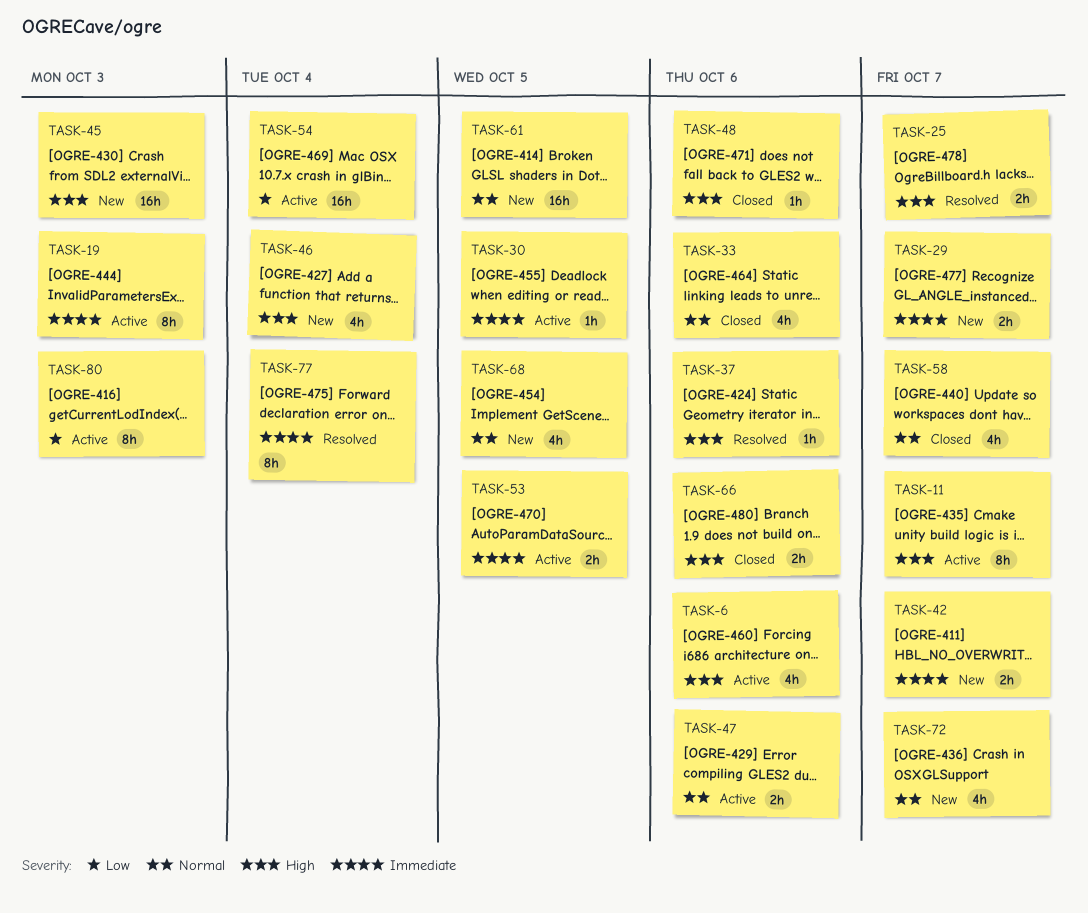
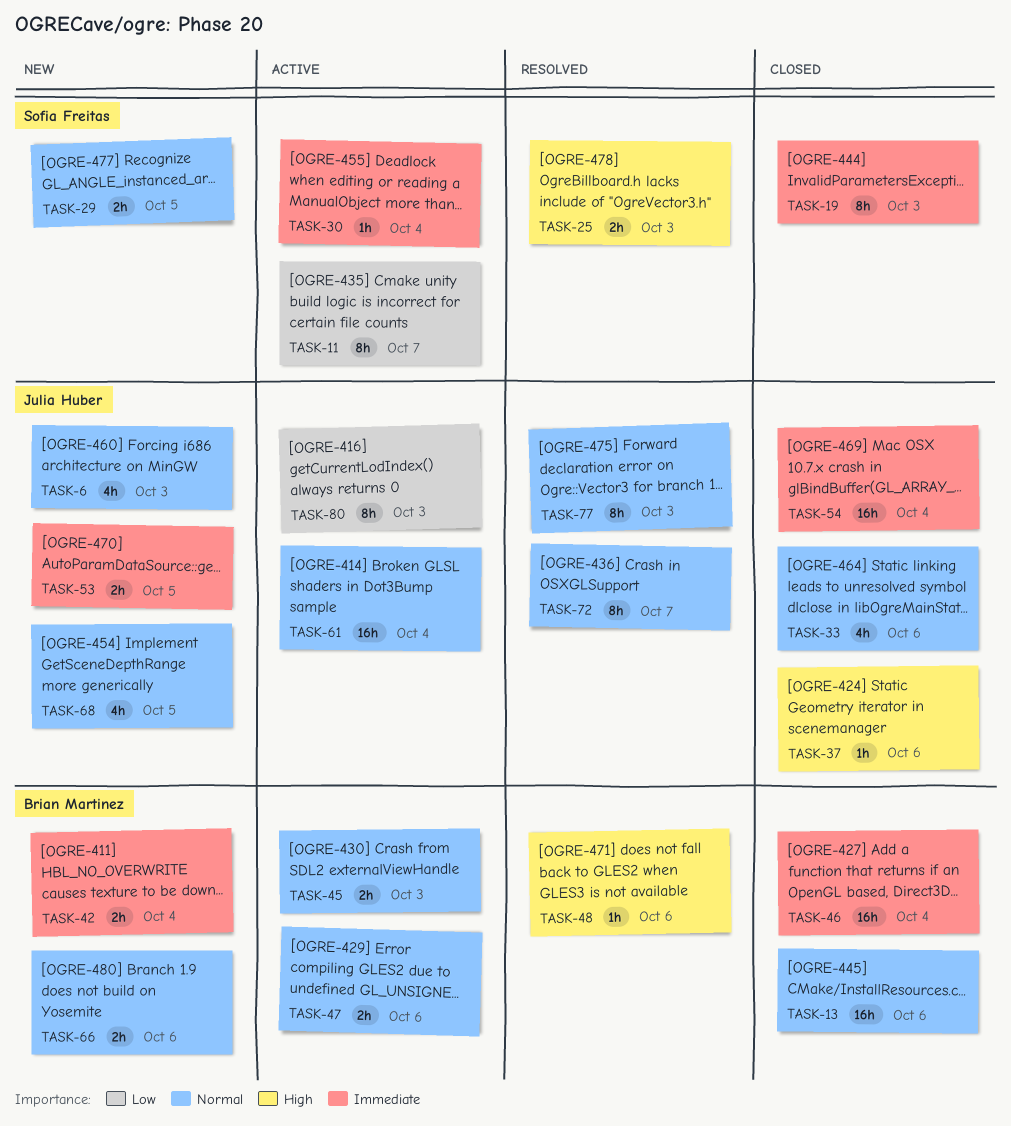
TASK-6, status: Active -> New
TASK-6, priority: High -> Normal
TASK-6, due: Oct 6 -> Oct 3
TASK-11, priority: High -> Low
TASK-13: none -> present
TASK-19, status: Active -> Closed
TASK-25, due: Oct 7 -> Oct 3
TASK-29, priority: Immediate -> Normal
TASK-29, due: Oct 7 -> Oct 5
TASK-30, due: Oct 5 -> Oct 4
TASK-37, status: Resolved -> Closed
TASK-42, due: Oct 7 -> Oct 4
TASK-45, status: New -> Active
TASK-45, priority: High -> Normal
TASK-45, estimate: 16h -> 2h
TASK-46, status: New -> Closed
TASK-46, priority: High -> Immediate
TASK-46, estimate: 4h -> 16h
TASK-48, status: Closed -> Resolved
TASK-53, status: Active -> New
TASK-54, status: Active -> Closed
TASK-54, priority: Low -> Immediate
TASK-58: present -> none
TASK-61, status: New -> Active
TASK-61, due: Oct 5 -> Oct 4
TASK-66, status: Closed -> New
TASK-66, priority: High -> Normal
TASK-72, status: New -> Resolved
TASK-72, estimate: 4h -> 8h
TASK-77, priority: Immediate -> Normal
TASK-77, due: Oct 4 -> Oct 3

